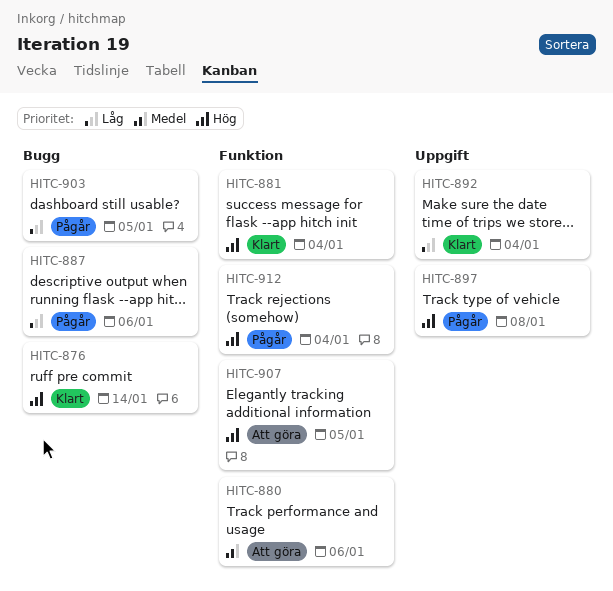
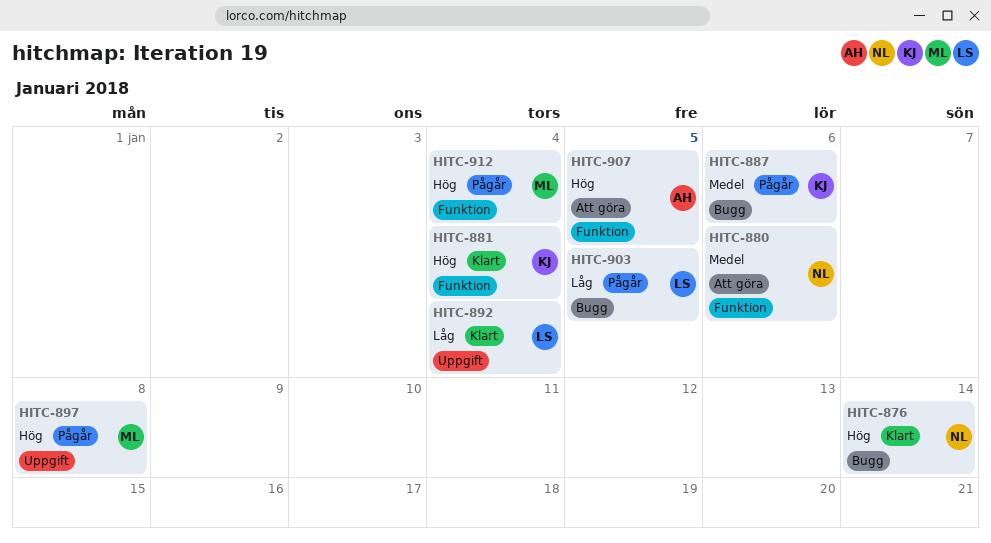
HITC-887, priority: Låg -> Medel

